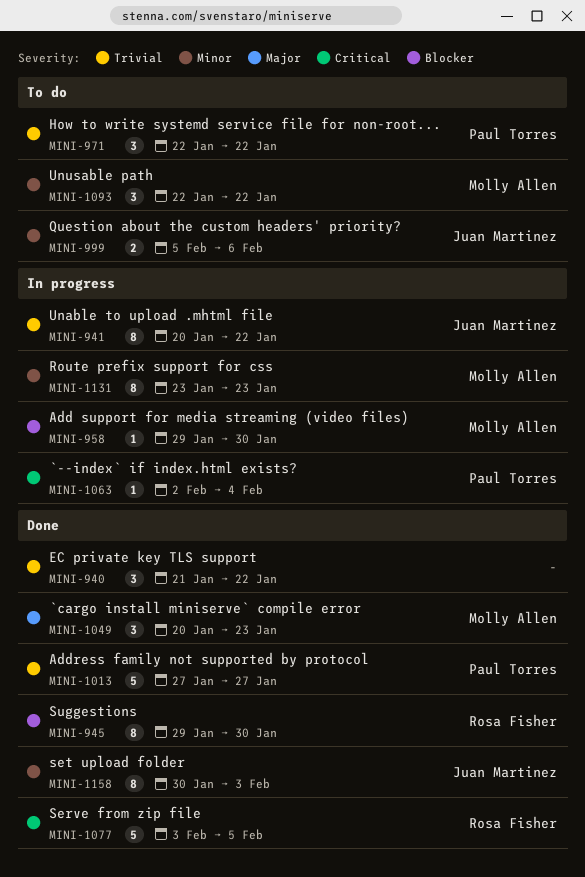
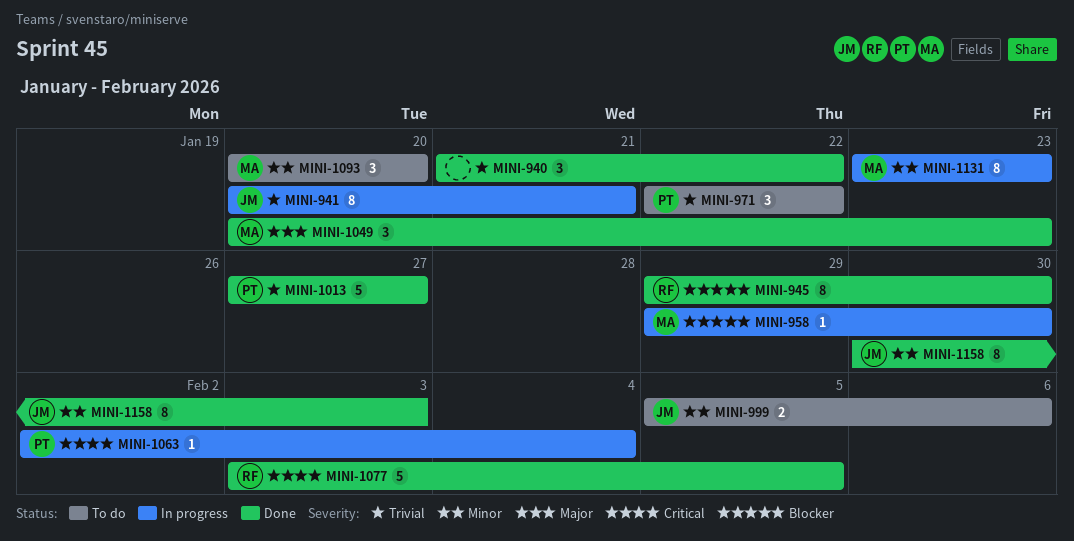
MINI-941, due: Jan 22 -> Jan 21
MINI-1093, start: Jan 22 -> Jan 20
MINI-1093, due: Jan 22 -> Jan 20

